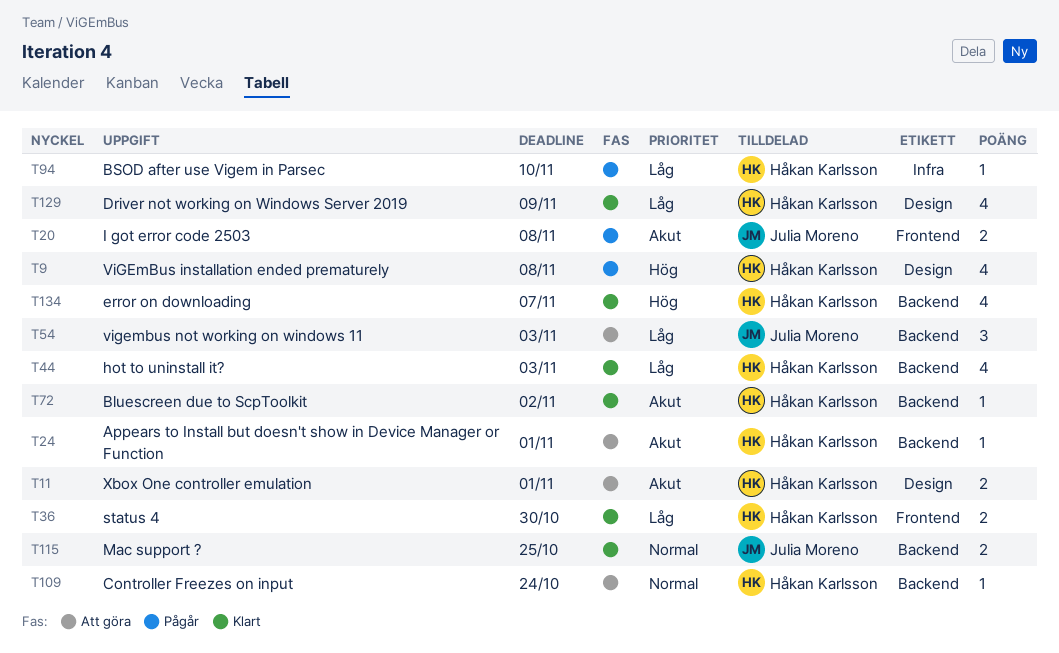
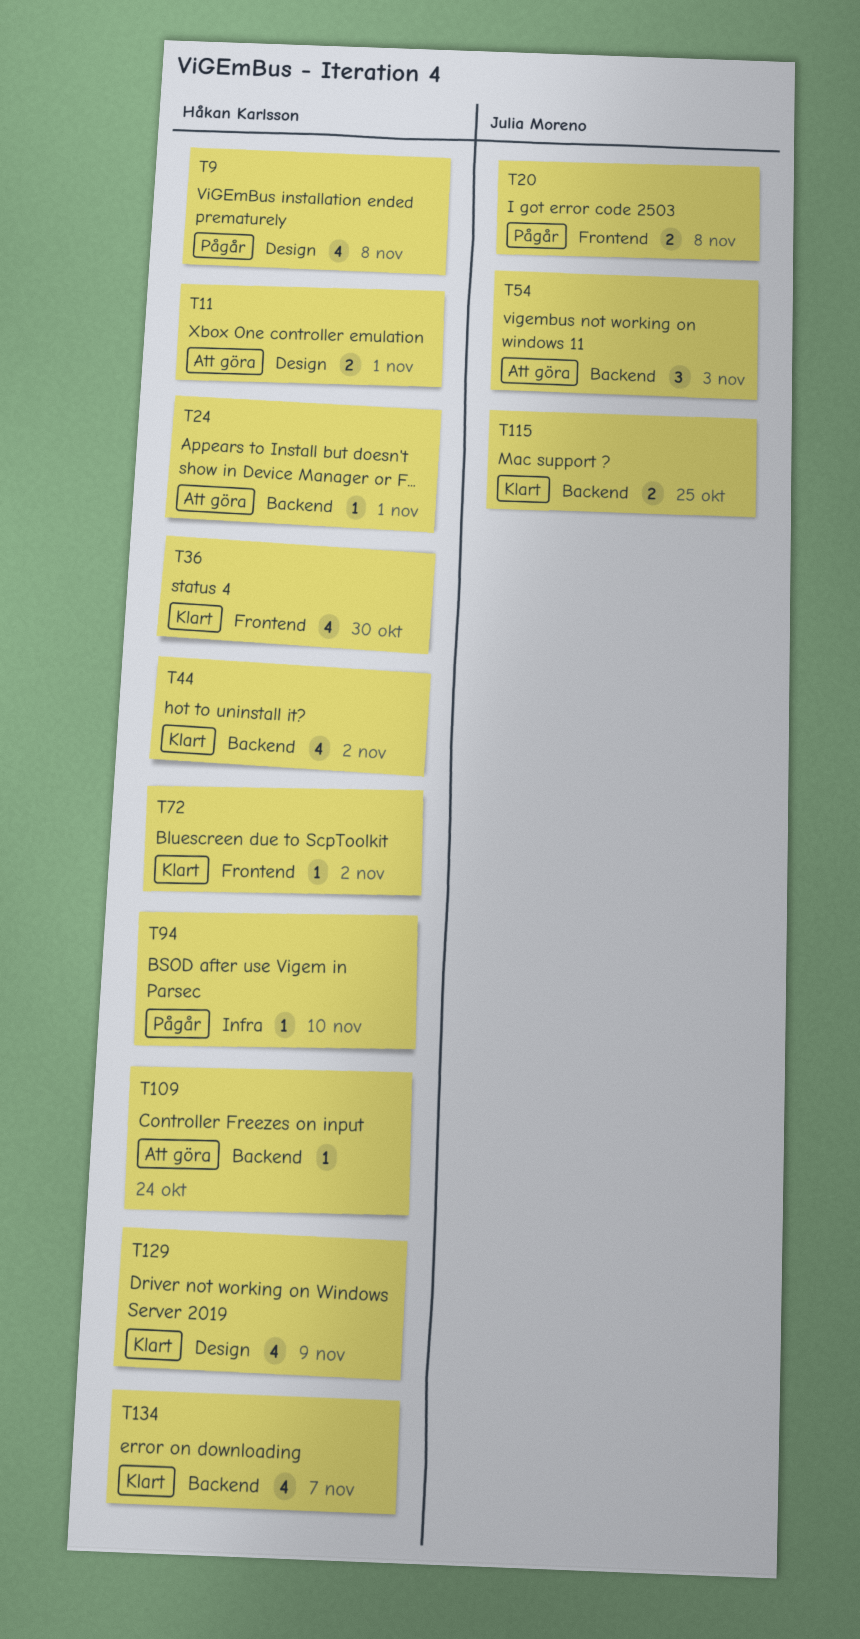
T36, estimate: 2 -> 4
T44, due: Nov 3 -> Nov 2
T72, label: Backend -> Frontend

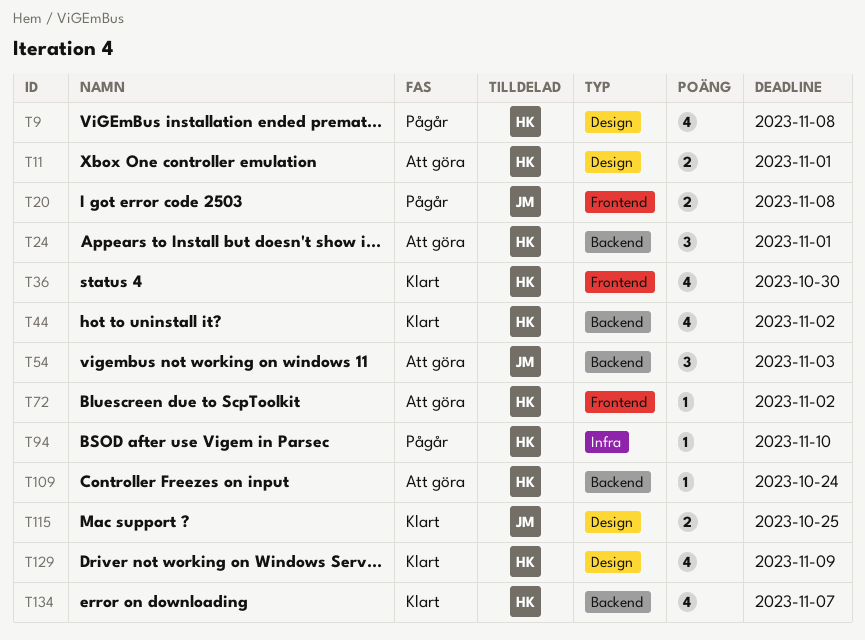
T24, estimate: 1 -> 3
T72, status: Klart -> Att göra
T115, label: Backend -> Design

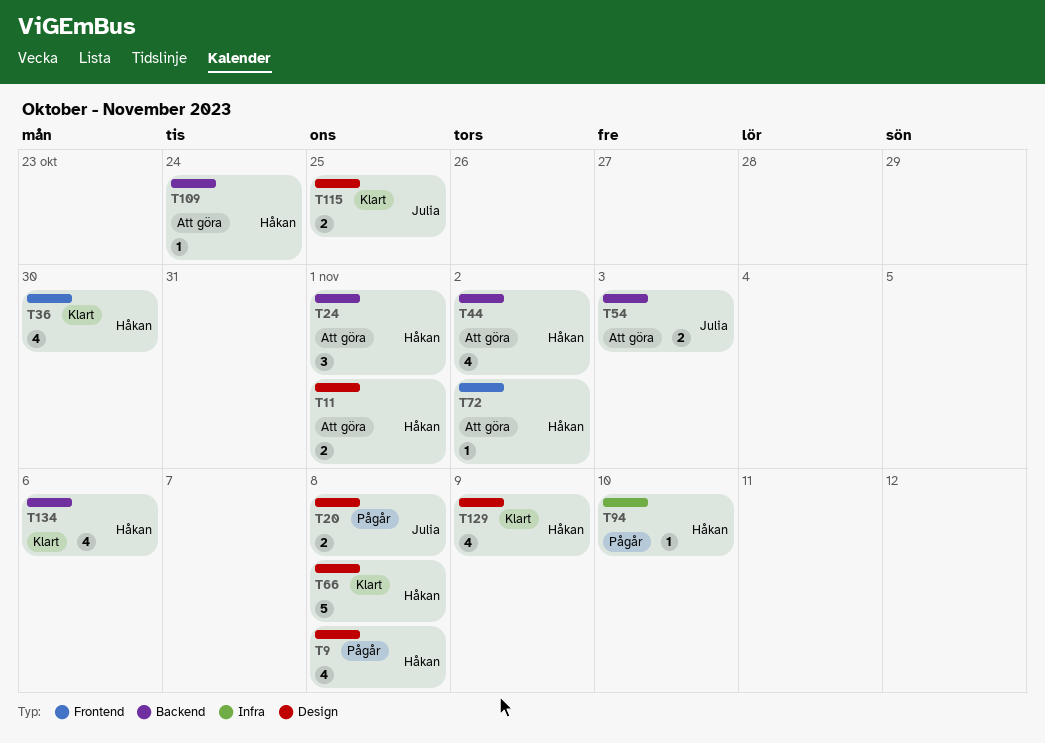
T20, label: Frontend -> Design
T44, status: Klart -> Att göra
T54, estimate: 3 -> 2
T66: none -> present
T134, due: Nov 7 -> Nov 6

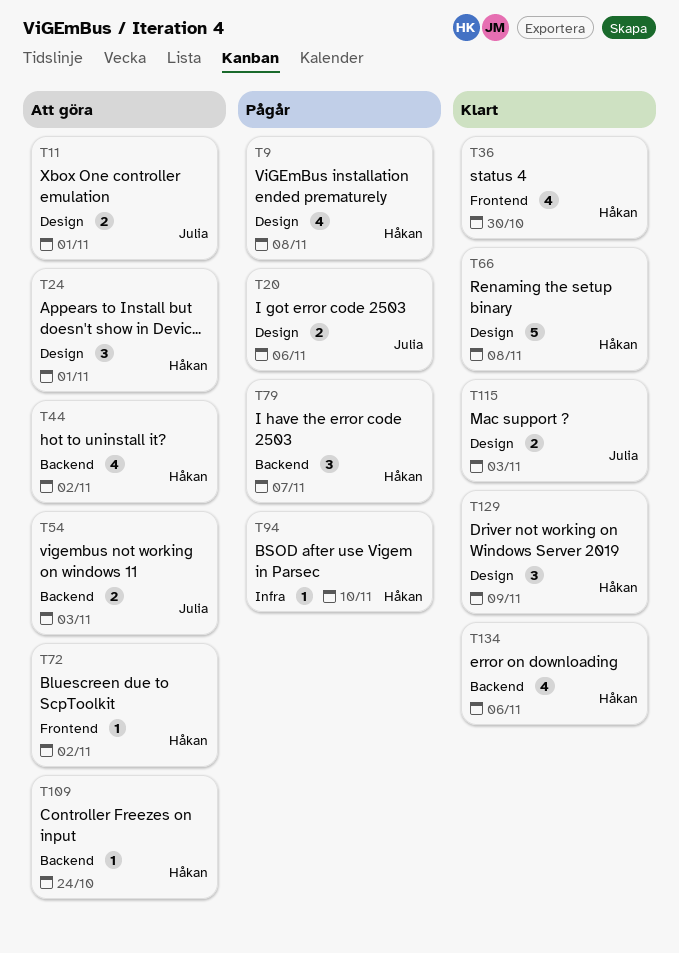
T11, owner: Håkan -> Julia
T20, due: Nov 8 -> Nov 6
T24, label: Backend -> Design
T79: none -> present
T115, due: Oct 25 -> Nov 3
T129, estimate: 4 -> 3

